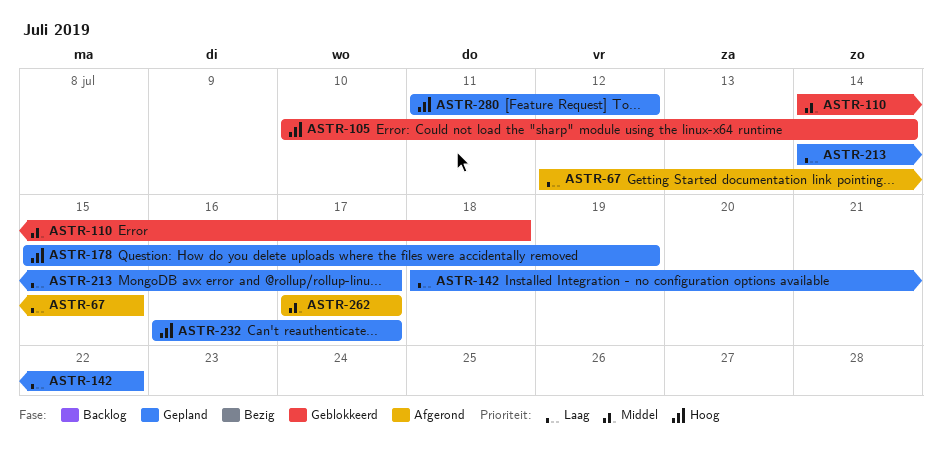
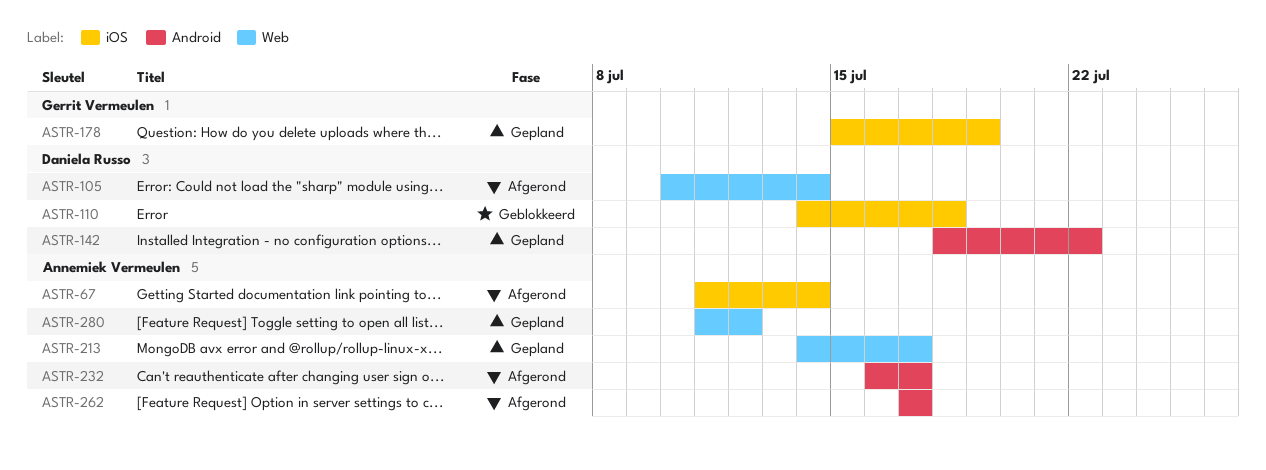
ASTR-67, start: Jul 12 -> Jul 11
ASTR-67, due: Jul 15 -> Jul 14
ASTR-105, status: Geblokkeerd -> Afgerond
ASTR-232, status: Gepland -> Afgerond

